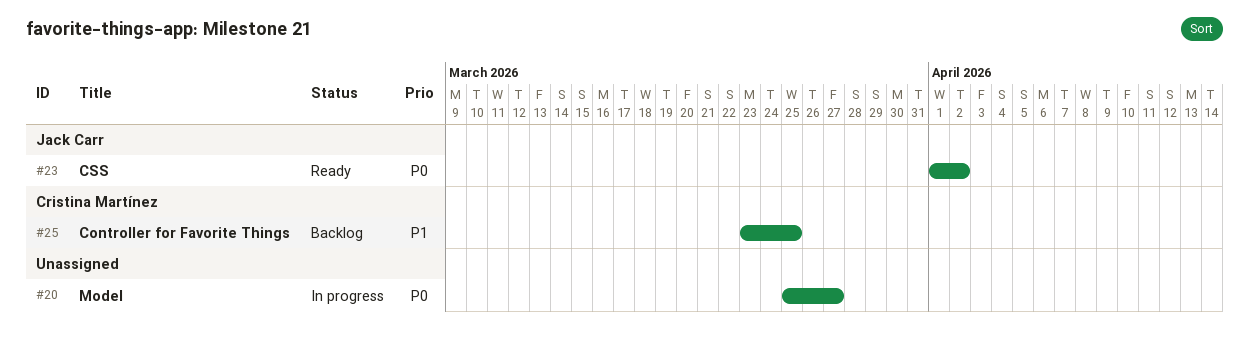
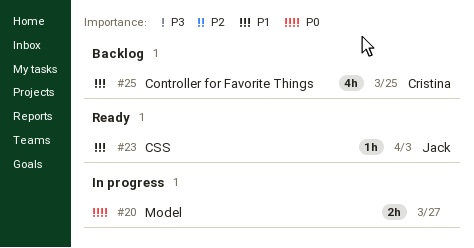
#23, priority: P0 -> P1
#23, due: Apr 2 -> Apr 3

